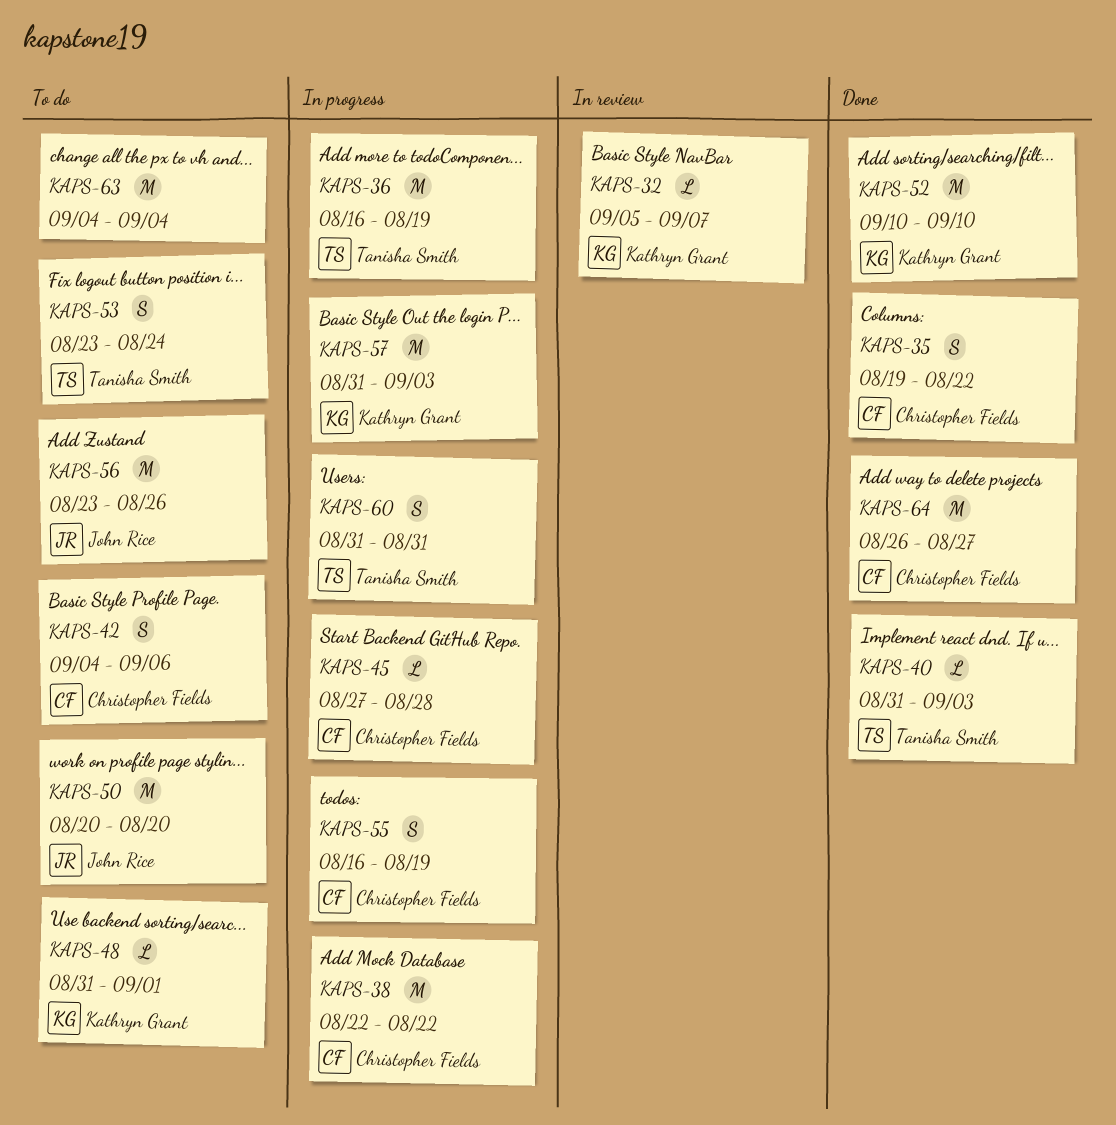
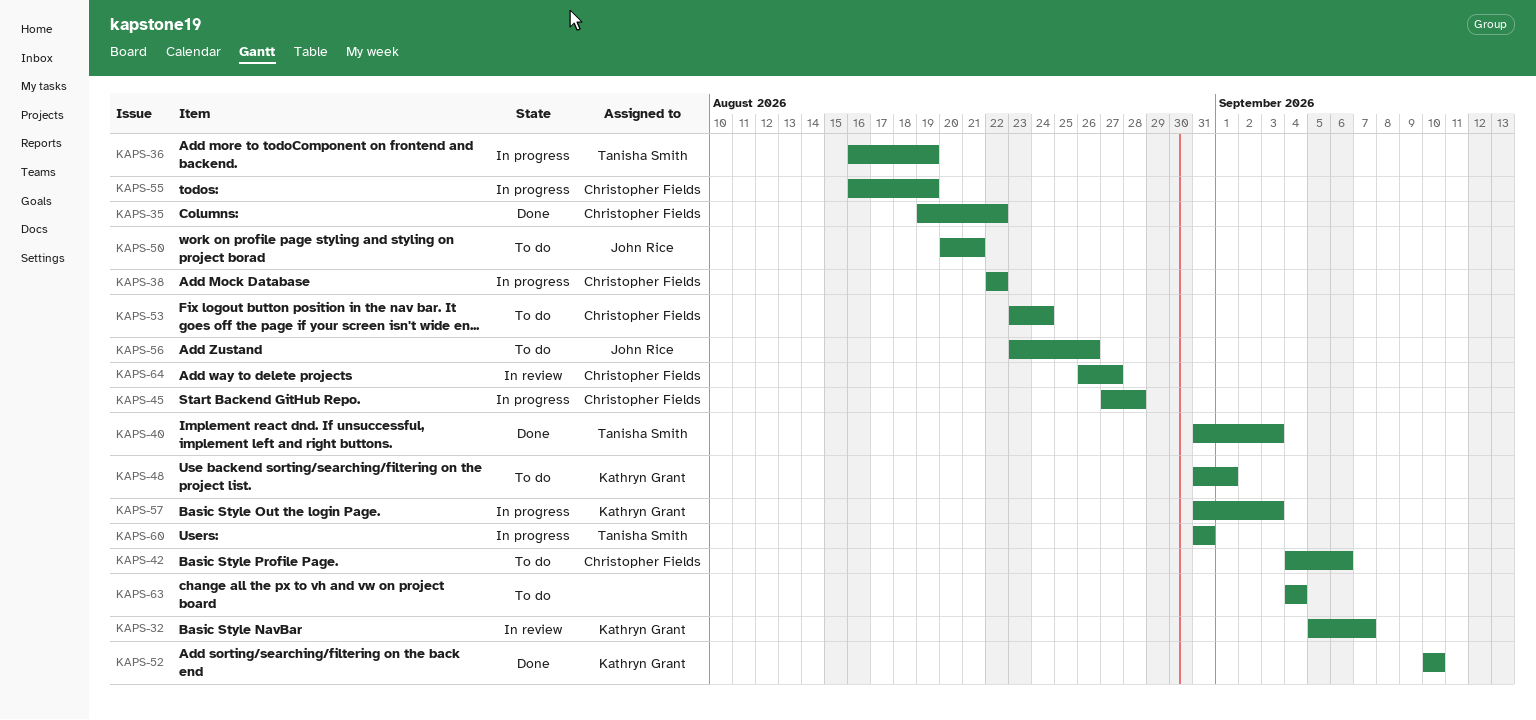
KAPS-50, due: Aug 20 -> Aug 21
KAPS-53, owner: Tanisha Smith -> Christopher Fields
KAPS-64, status: Done -> In review

